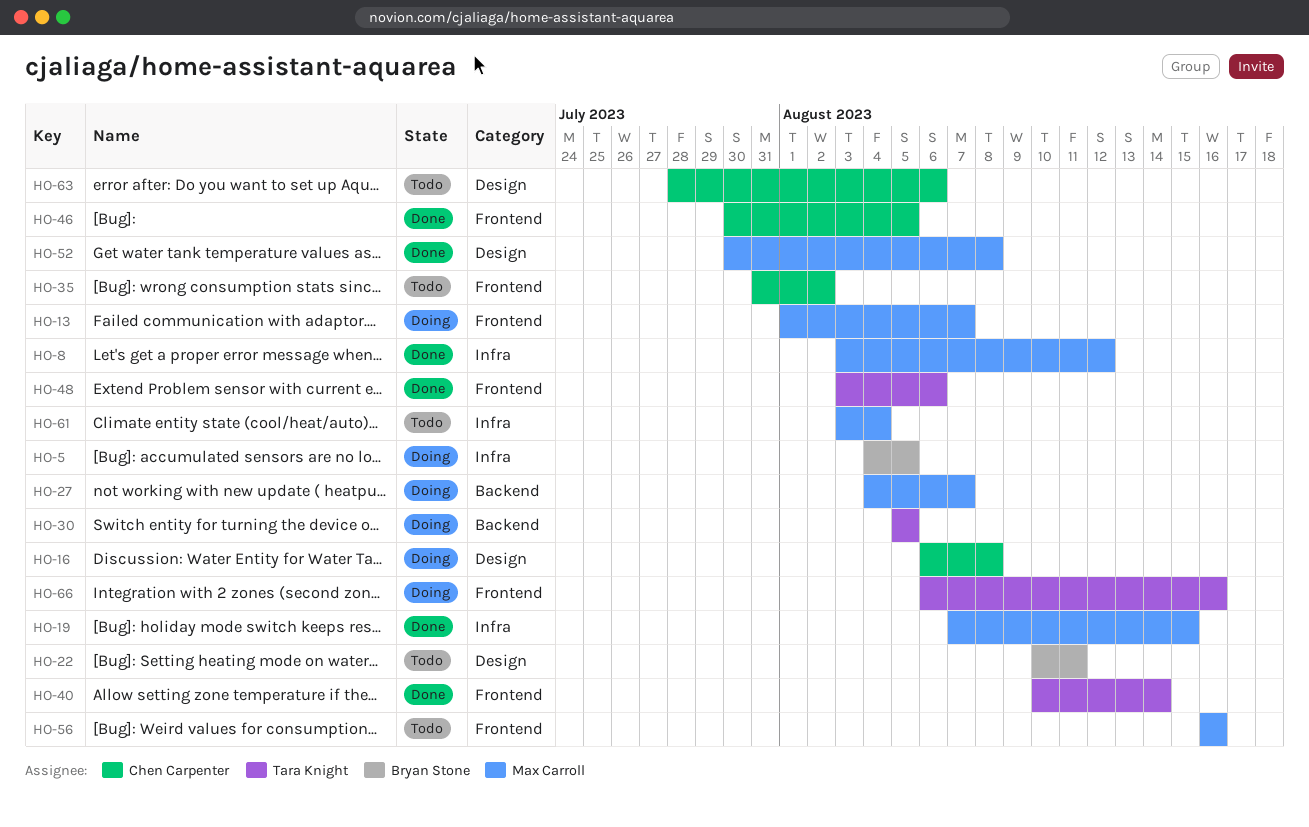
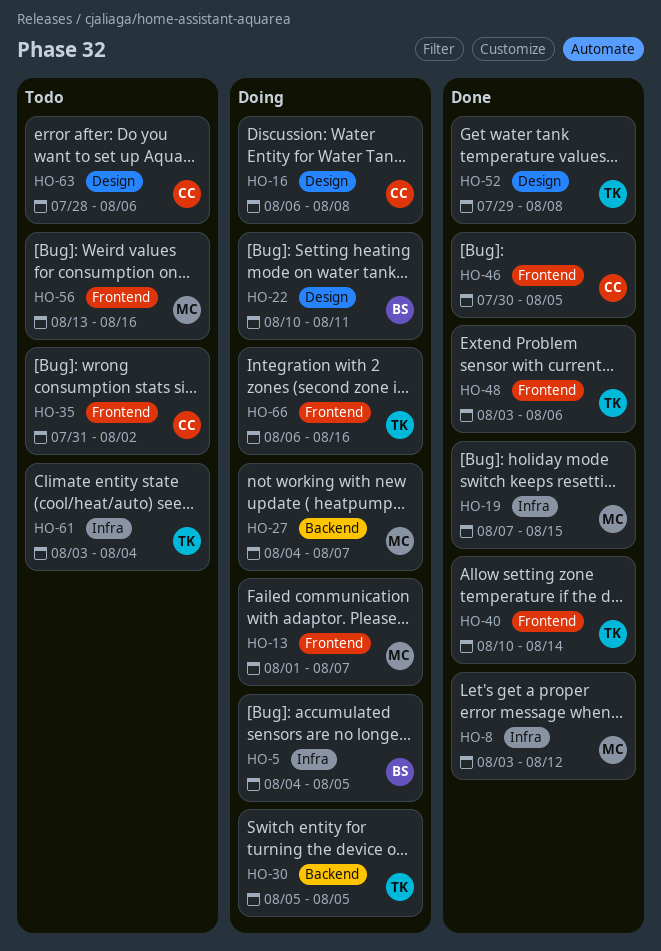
HO-22, status: Todo -> Doing
HO-52, owner: Max Carroll -> Tara Knight
HO-52, start: Jul 30 -> Jul 29
HO-56, start: Aug 16 -> Aug 13
HO-61, owner: Max Carroll -> Tara Knight

